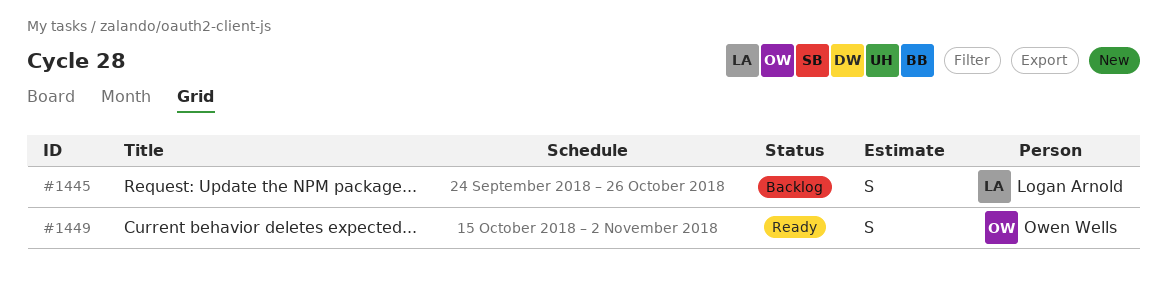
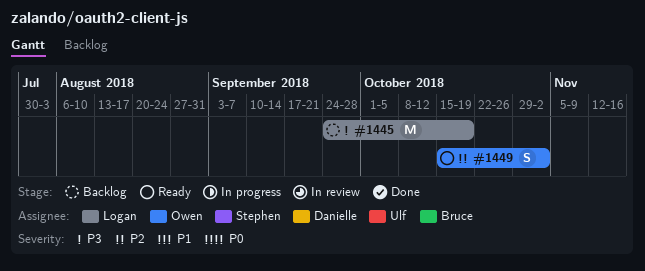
#1445, estimate: S -> M
#1445, due: Oct 26 -> Oct 19

